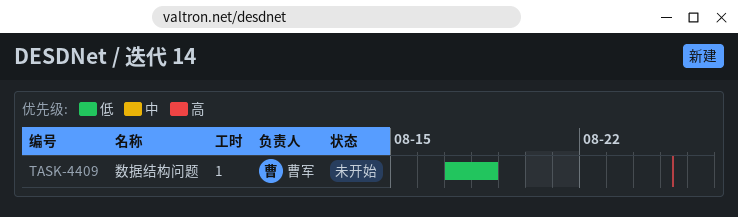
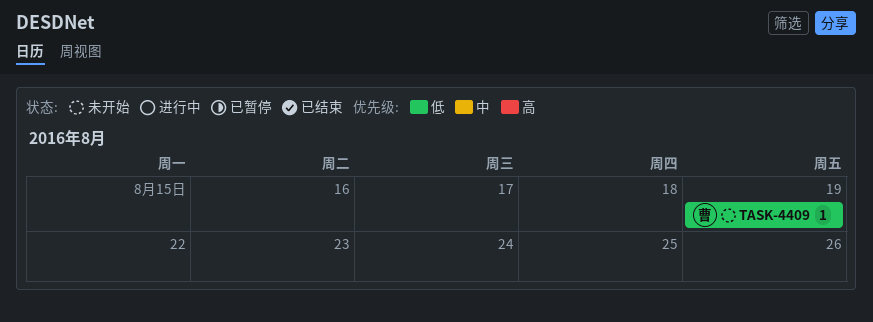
TASK-4409, start: Aug 17 -> Aug 19
TASK-4409, due: Aug 18 -> Aug 19

